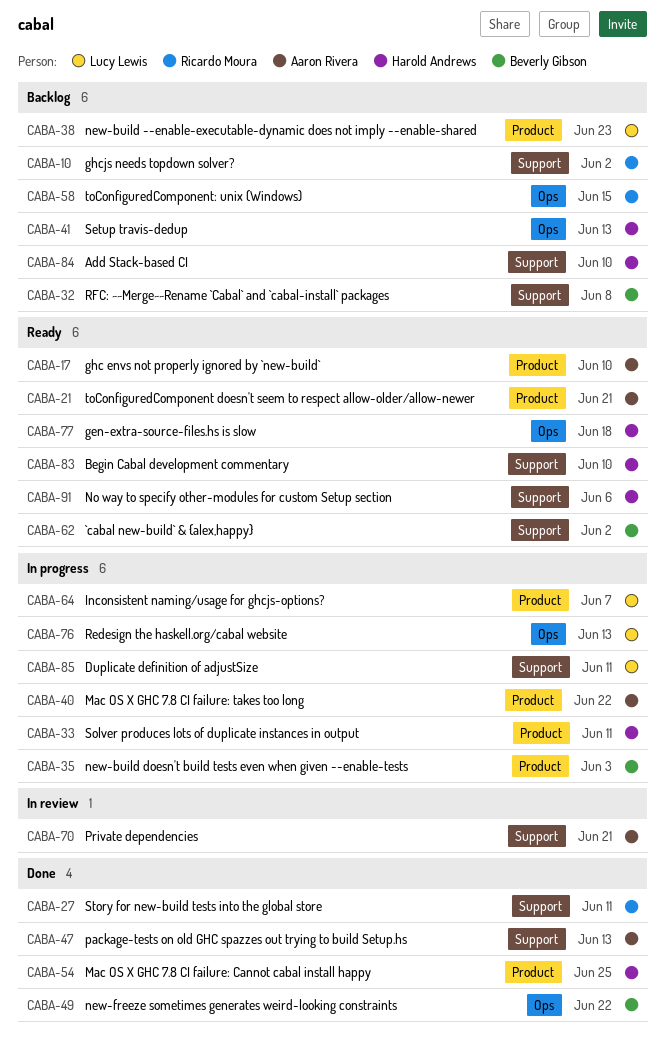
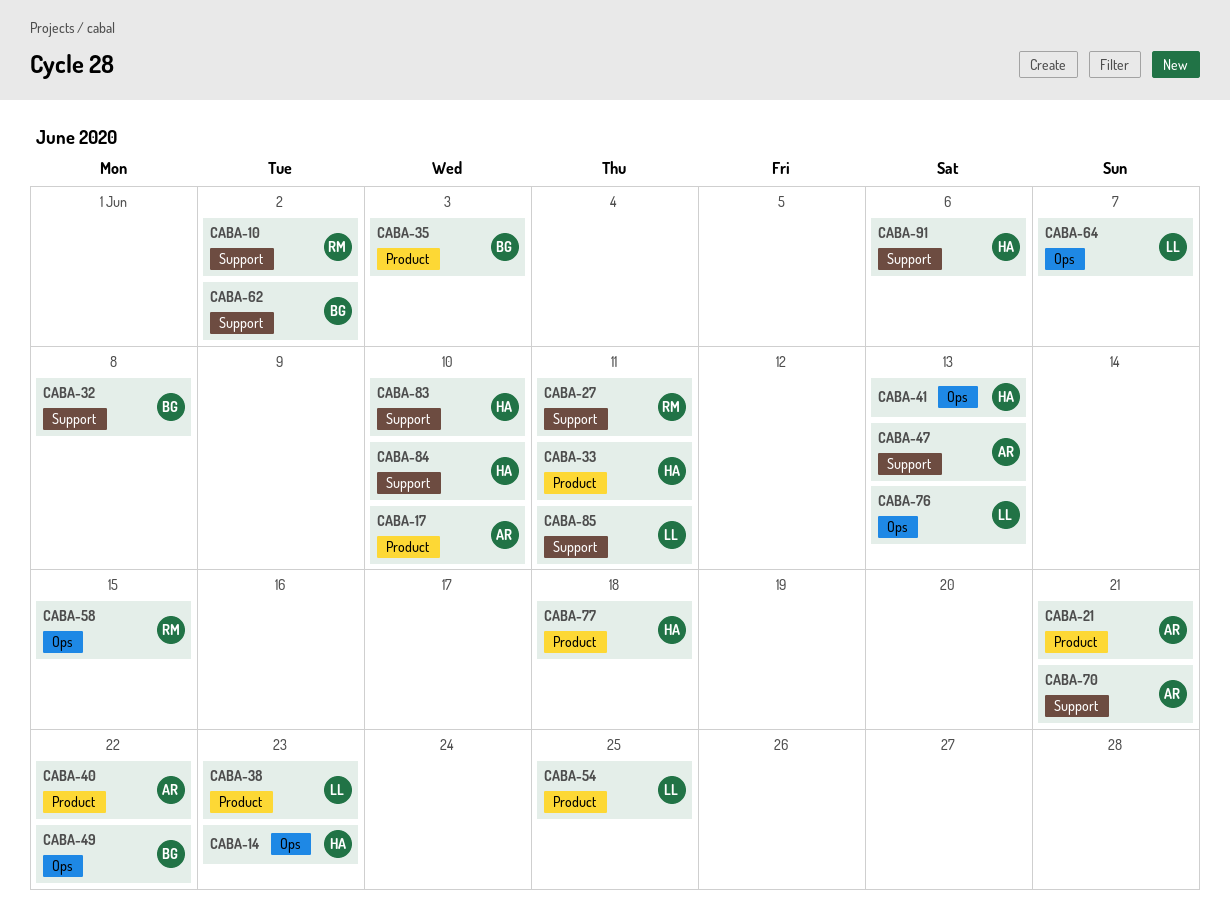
CABA-14: none -> present
CABA-54, owner: Harold Andrews -> Lucy Lewis
CABA-64, label: Product -> Ops
CABA-77, label: Ops -> Product

